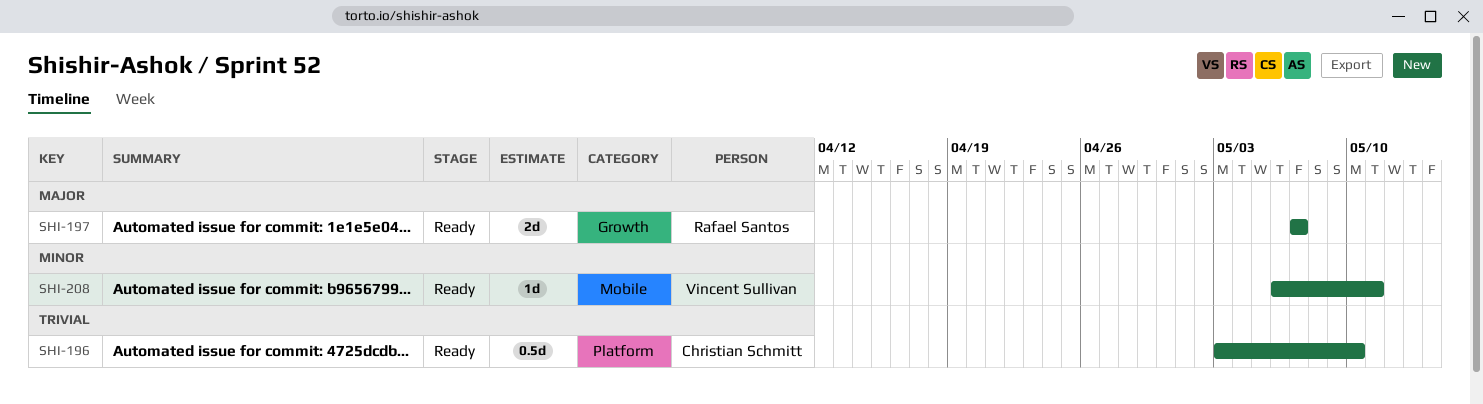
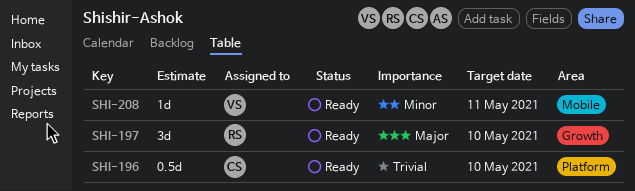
SHI-197, estimate: 2d -> 3d
SHI-197, due: May 7 -> May 10

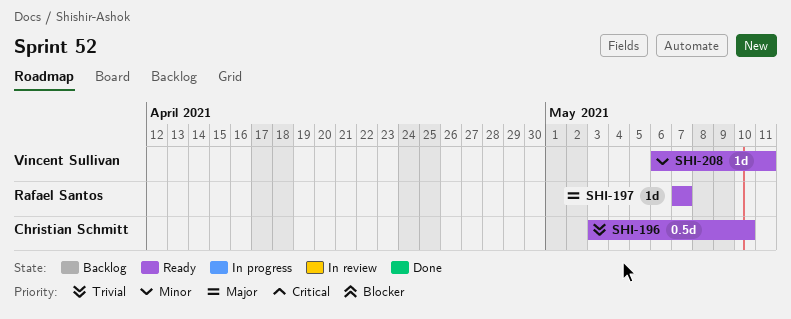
SHI-197, estimate: 3d -> 1d
SHI-197, due: May 10 -> May 7

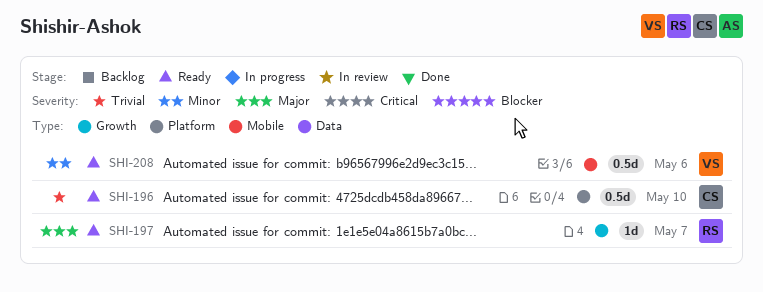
SHI-208, estimate: 1d -> 0.5d
SHI-208, due: May 11 -> May 6

